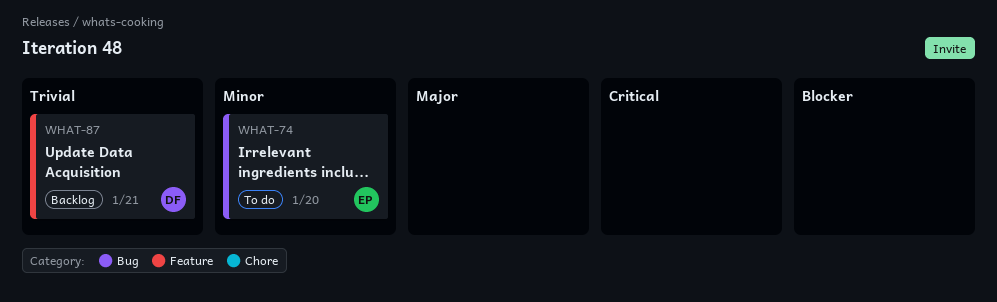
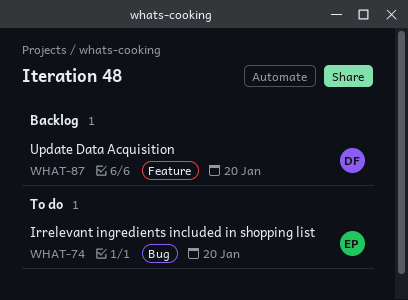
WHAT-87, due: Jan 21 -> Jan 20

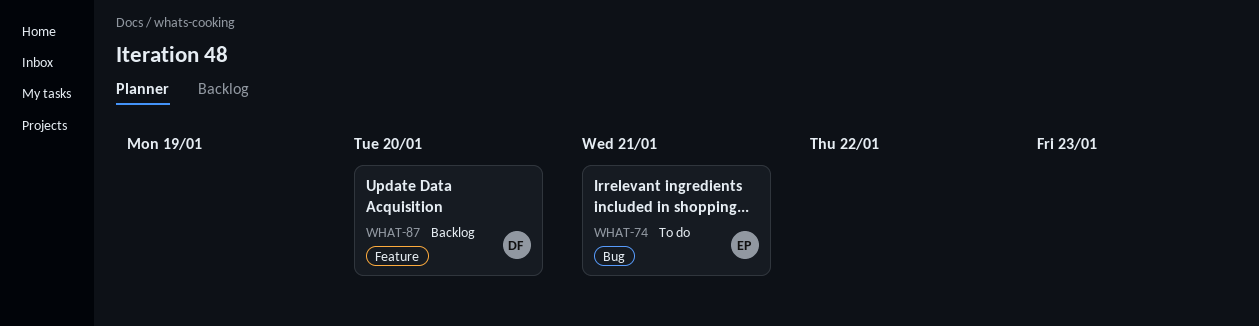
WHAT-74, due: Jan 20 -> Jan 21

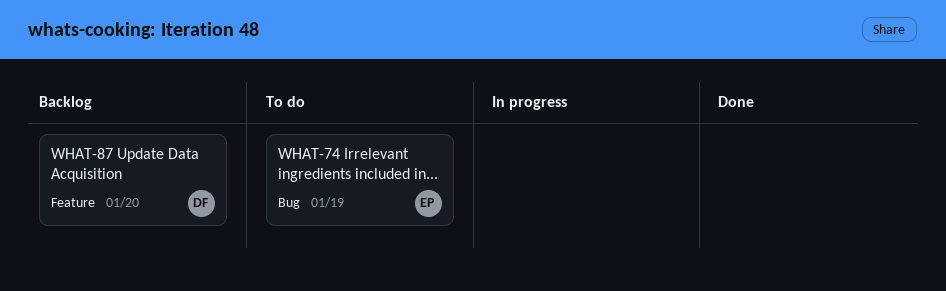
WHAT-74, due: Jan 21 -> Jan 19

